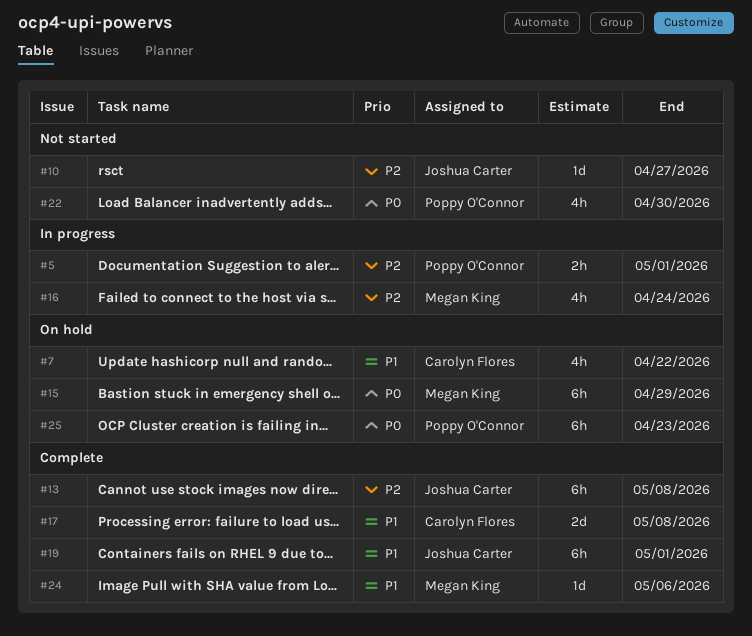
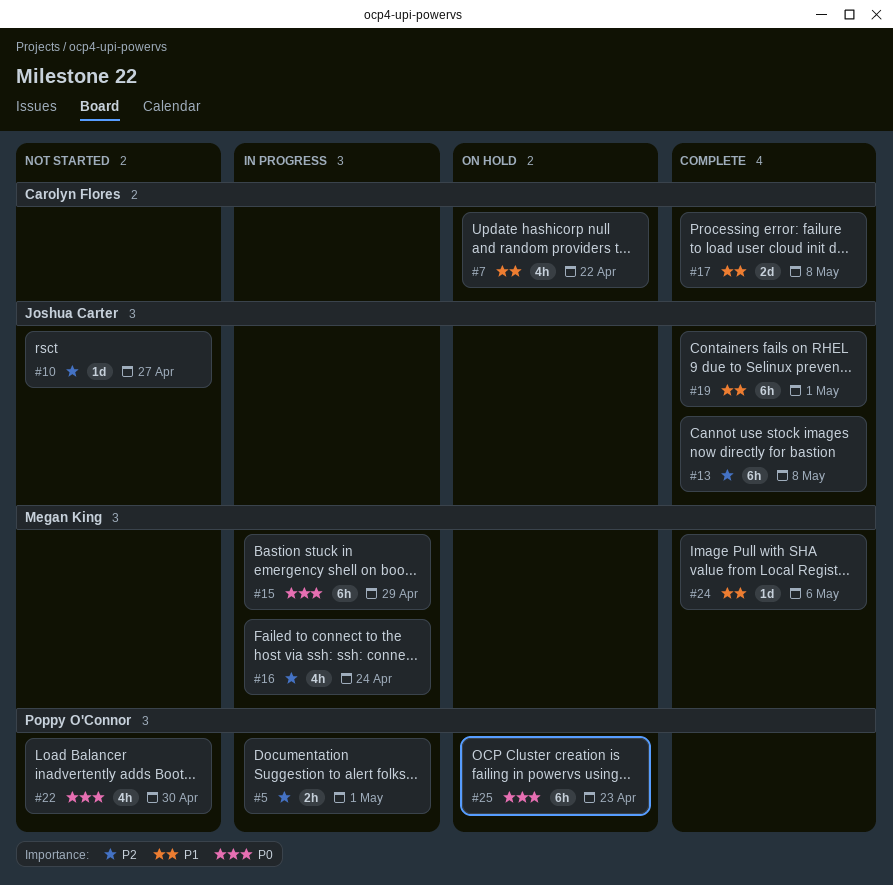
#15, status: On hold -> In progress

